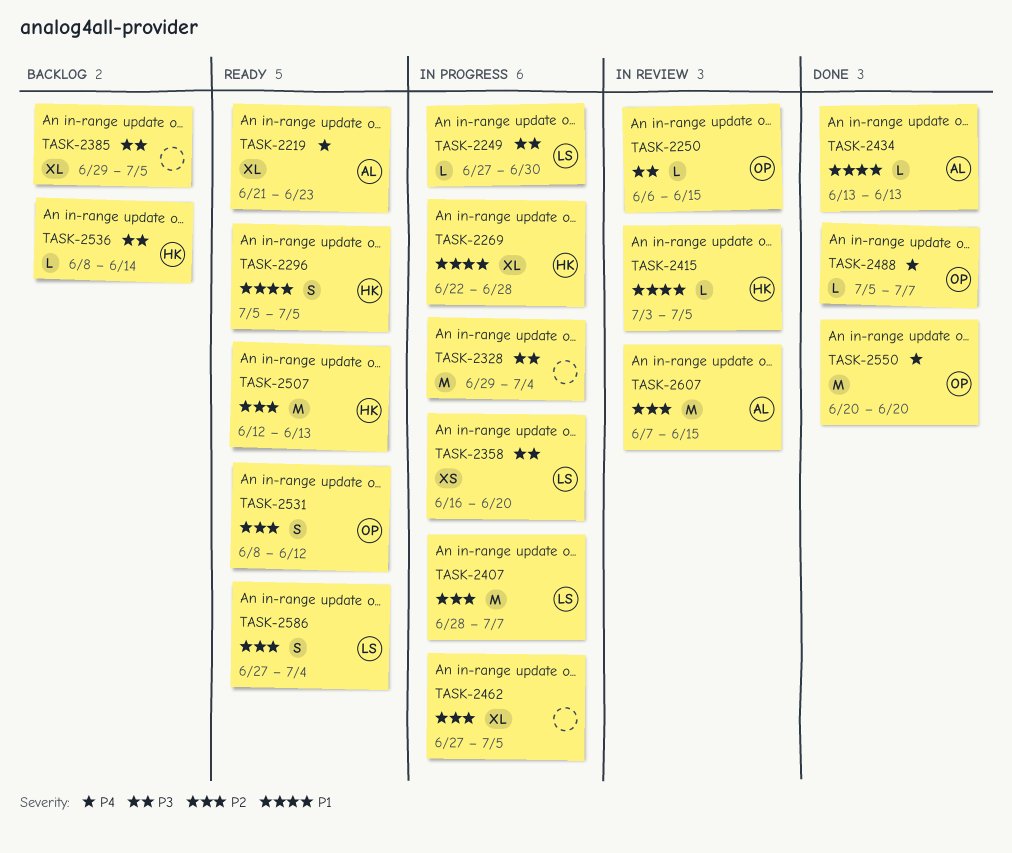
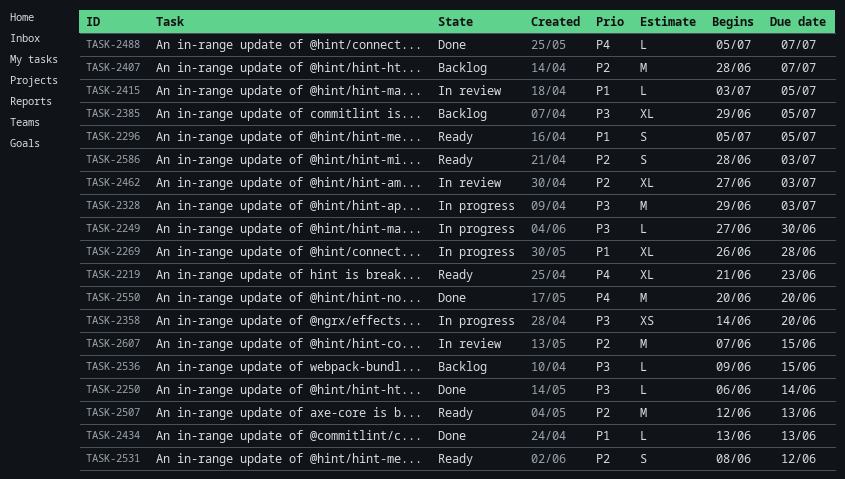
TASK-2250, status: In review -> Done
TASK-2250, due: Jun 15 -> Jun 14
TASK-2269, start: Jun 22 -> Jun 26
TASK-2328, due: Jul 4 -> Jul 3
TASK-2358, start: Jun 16 -> Jun 14
TASK-2407, status: In progress -> Backlog
TASK-2462, status: In progress -> In review
TASK-2462, due: Jul 5 -> Jul 3
TASK-2536, start: Jun 8 -> Jun 9
TASK-2536, due: Jun 14 -> Jun 15
TASK-2586, start: Jun 27 -> Jun 28
TASK-2586, due: Jul 4 -> Jul 3

